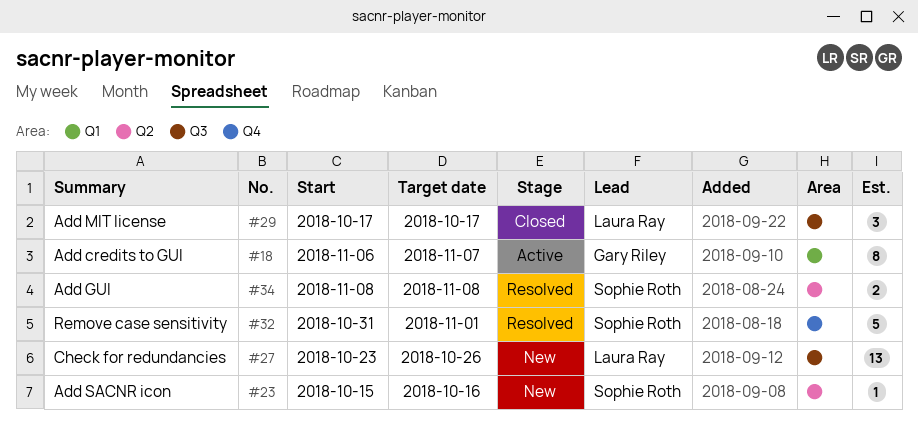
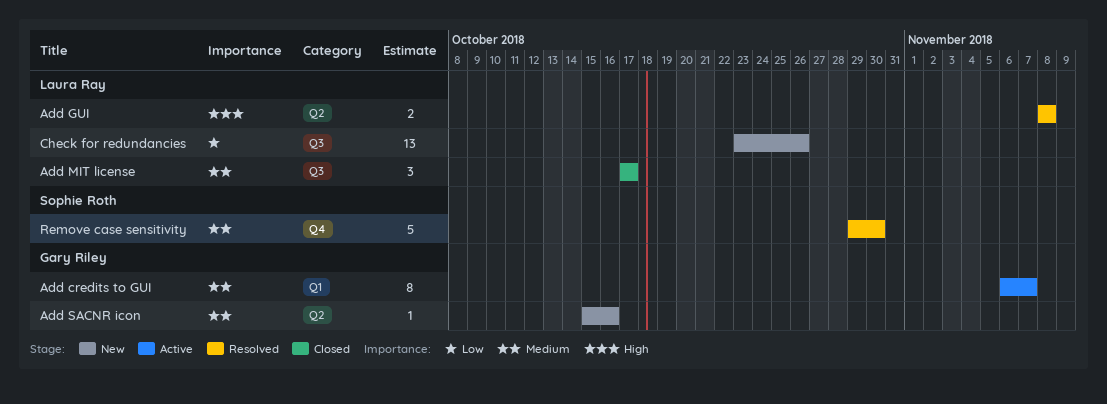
Add GUI, owner: Sophie Roth -> Laura Ray
Add SACNR icon, owner: Sophie Roth -> Gary Riley
Remove case sensitivity, start: Oct 31 -> Oct 29
Remove case sensitivity, due: Nov 1 -> Oct 30

